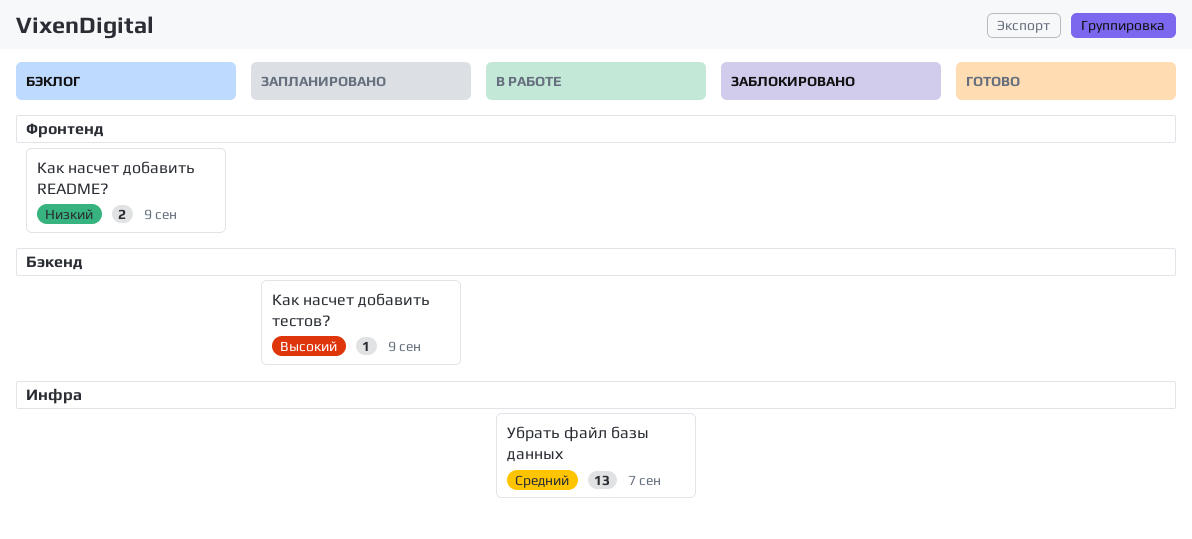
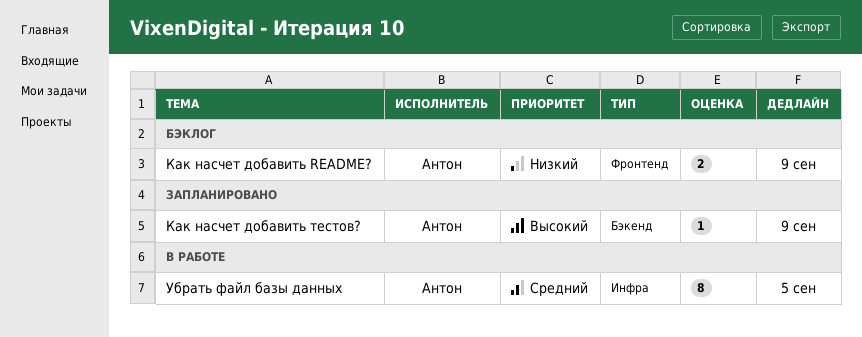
Убрать файл базы данных, estimate: 13 -> 8
Убрать файл базы данных, due: Sep 7 -> Sep 5

